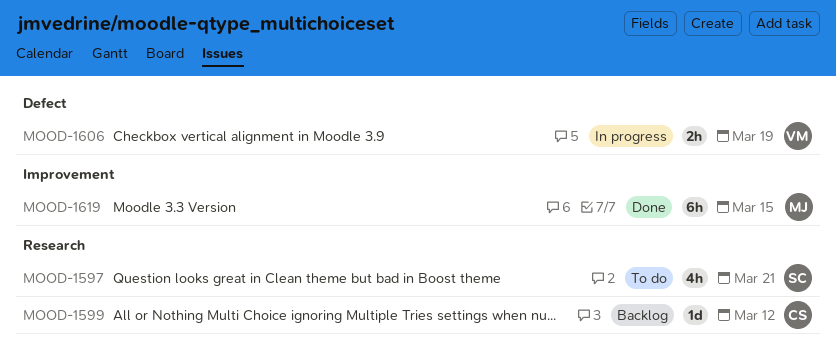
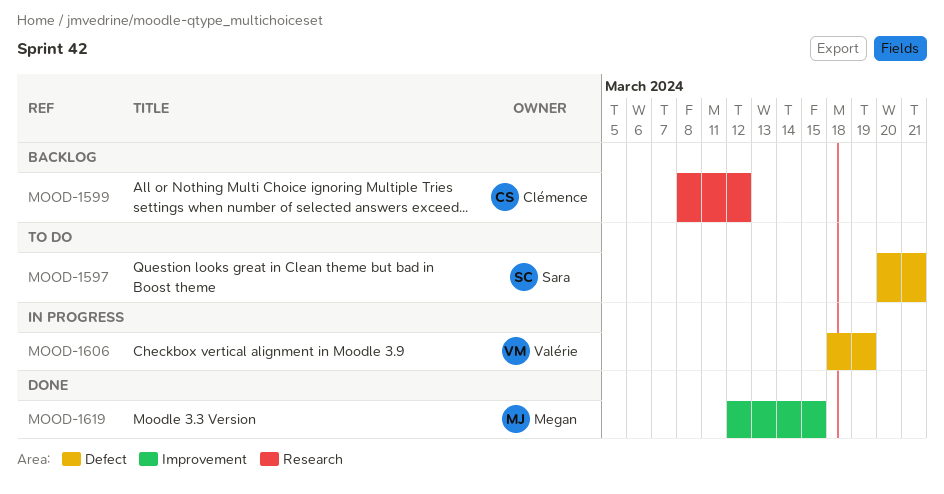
MOOD-1597, label: Research -> Defect

